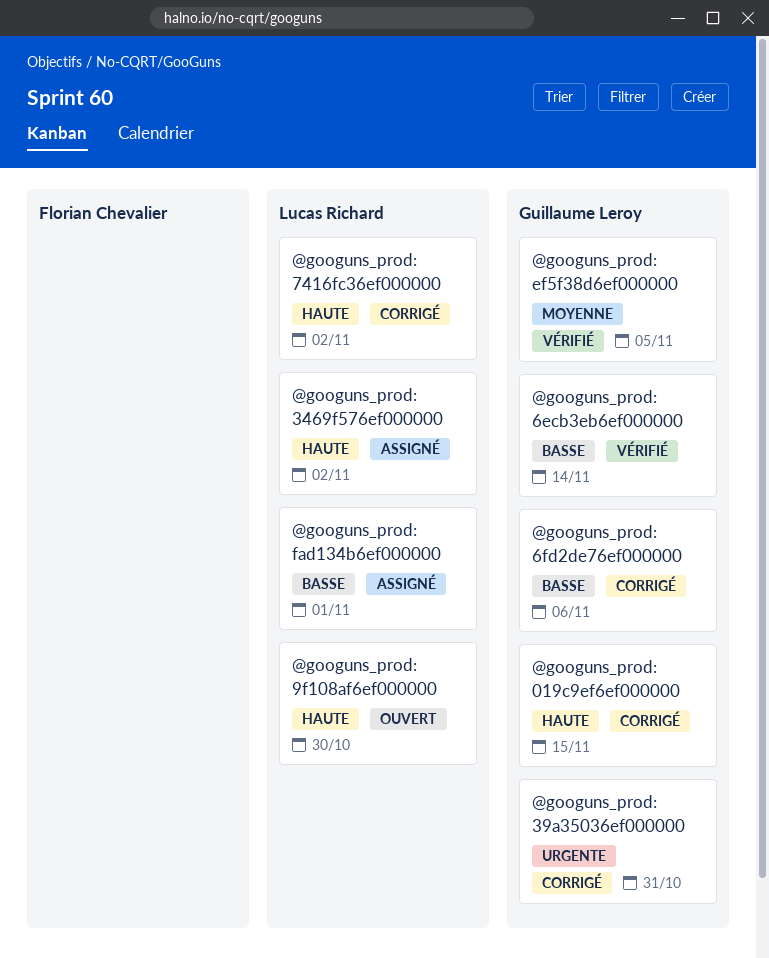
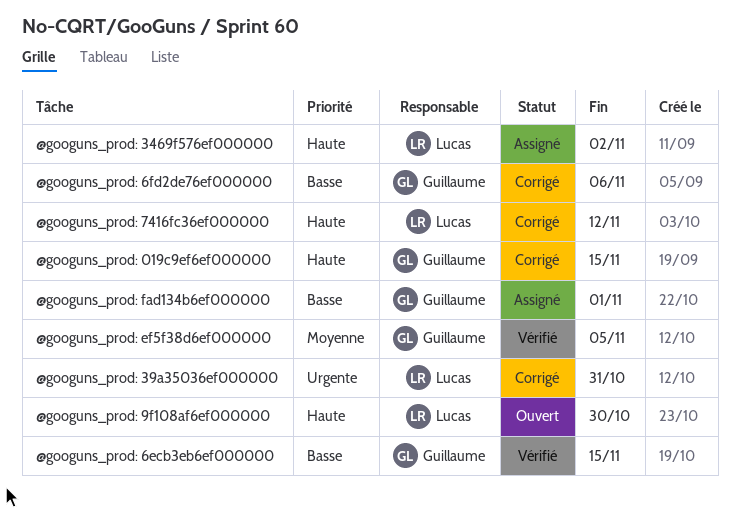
@googuns_prod: 39a35036ef000000, owner: Guillaume Leroy -> Lucas Richard
@googuns_prod: 6ecb3eb6ef000000, due: Nov 14 -> Nov 15
@googuns_prod: 7416fc36ef000000, due: Nov 2 -> Nov 12
@googuns_prod: fad134b6ef000000, owner: Lucas Richard -> Guillaume Leroy

